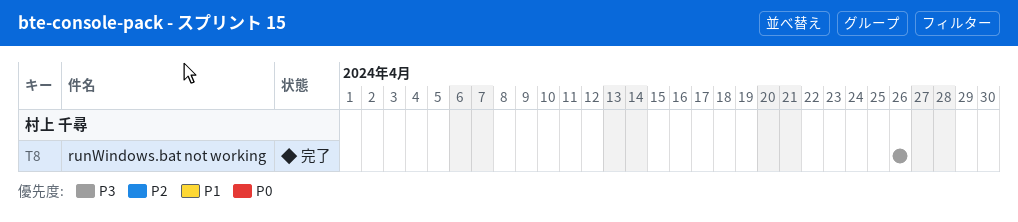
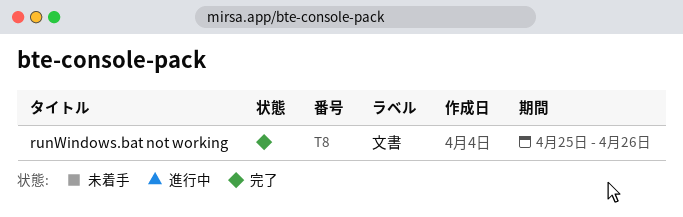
T8, start: Apr 26 -> Apr 25

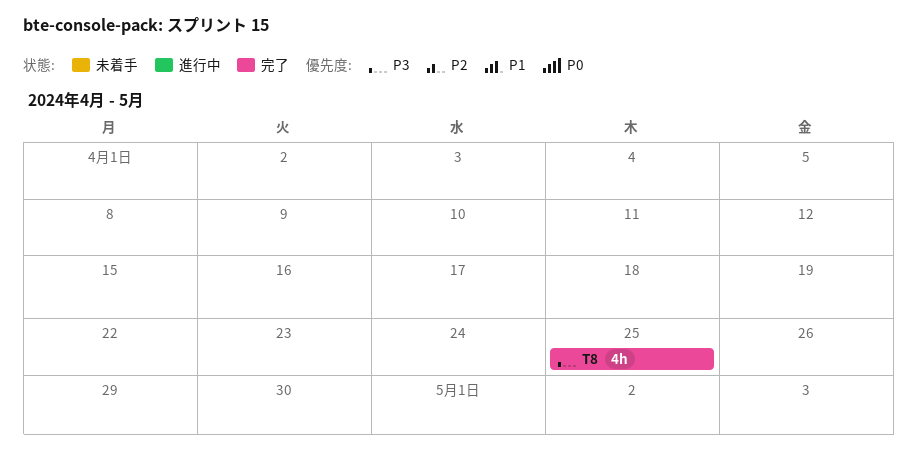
T8, due: Apr 26 -> Apr 25

